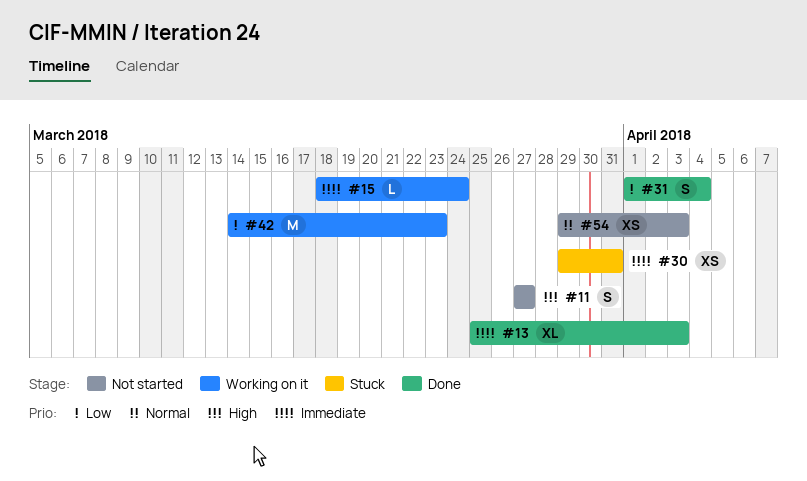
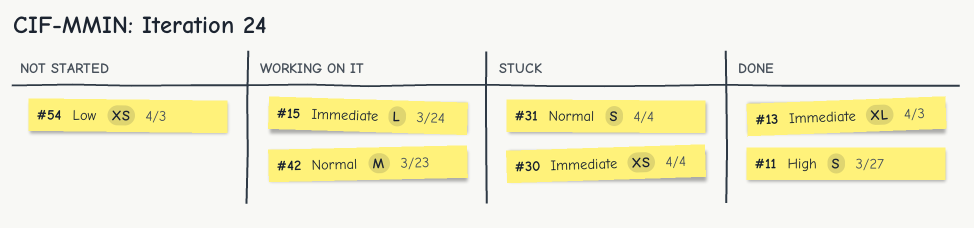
#11, status: Not started -> Done
#30, due: Mar 31 -> Apr 4
#31, status: Done -> Stuck
#31, priority: Low -> Normal
#42, priority: Low -> Normal
#54, priority: Normal -> Low

